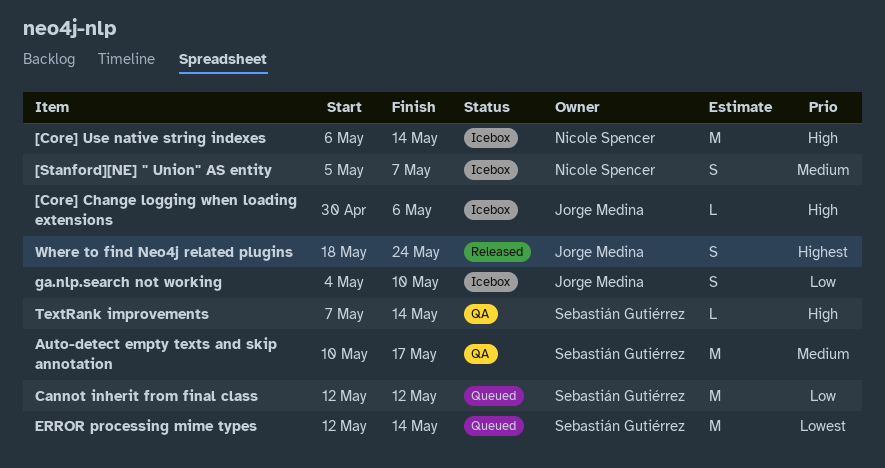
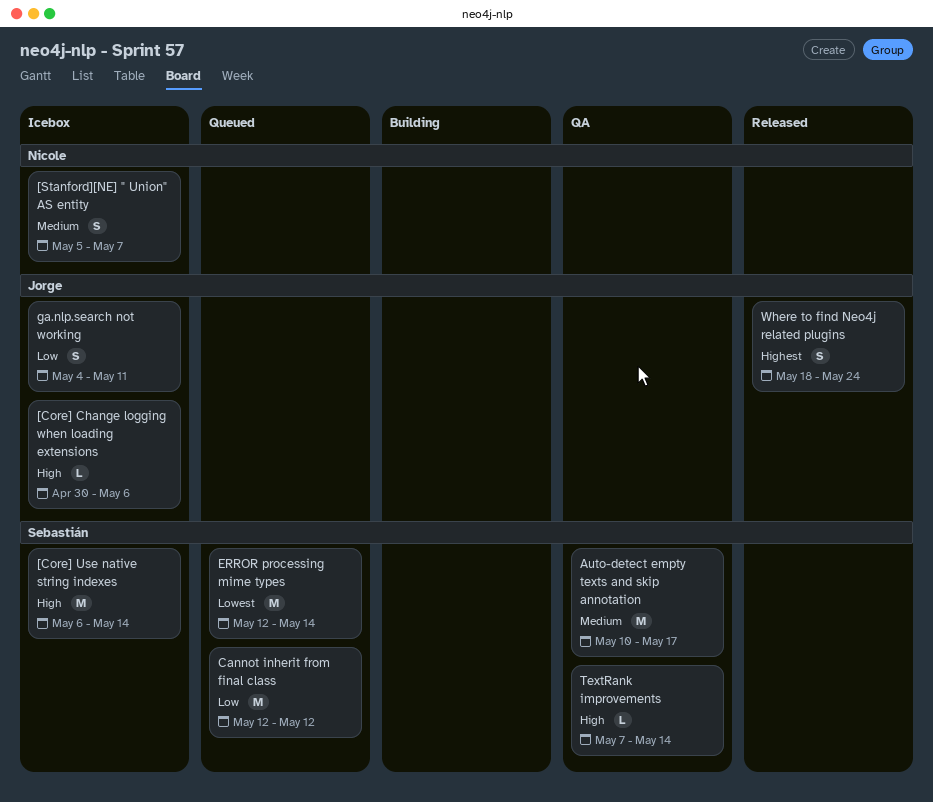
[Core] Use native string indexes, owner: Nicole Spencer -> Sebastián Gutiérrez
ga.nlp.search not working, due: May 10 -> May 11

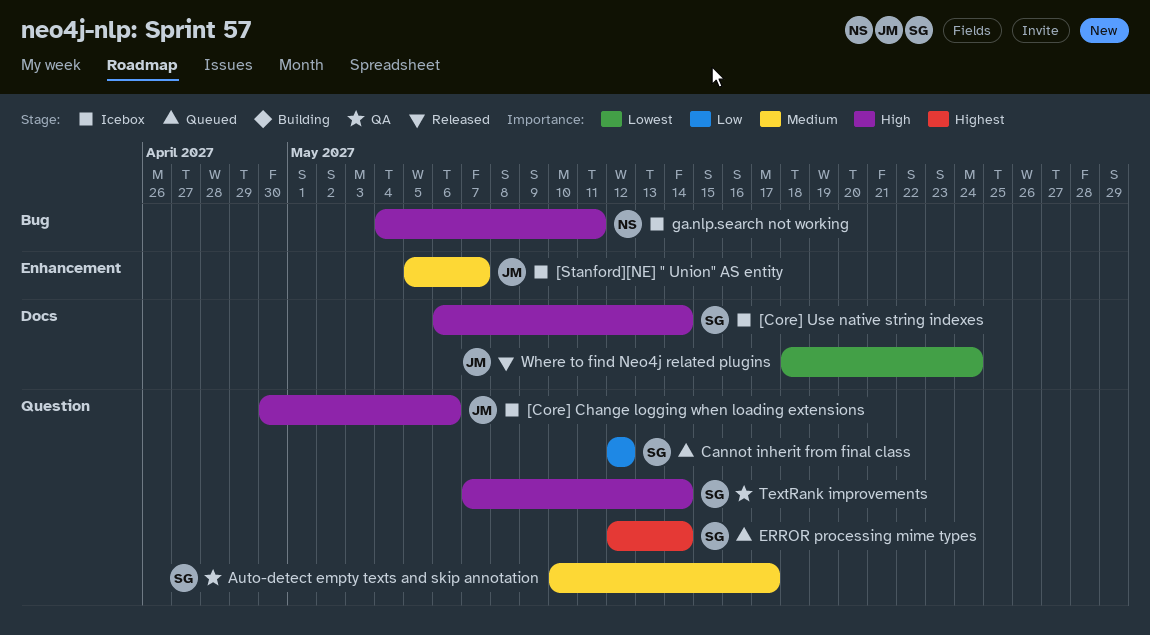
[Stanford][NE] " Union" AS entity, owner: Nicole -> Jorge
ERROR processing mime types, priority: Lowest -> Highest
ga.nlp.search not working, owner: Jorge -> Nicole
ga.nlp.search not working, priority: Low -> High
Where to find Neo4j related plugins, priority: Highest -> Lowest

